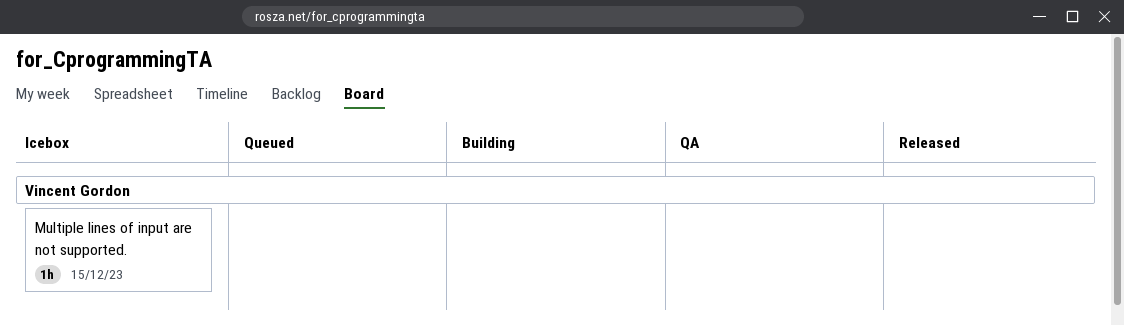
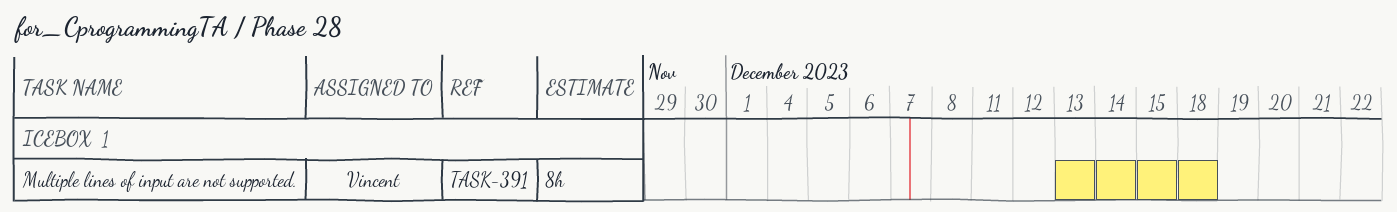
Multiple lines of input are not supported., estimate: 1h -> 8h
Multiple lines of input are not supported., due: Dec 15 -> Dec 18

